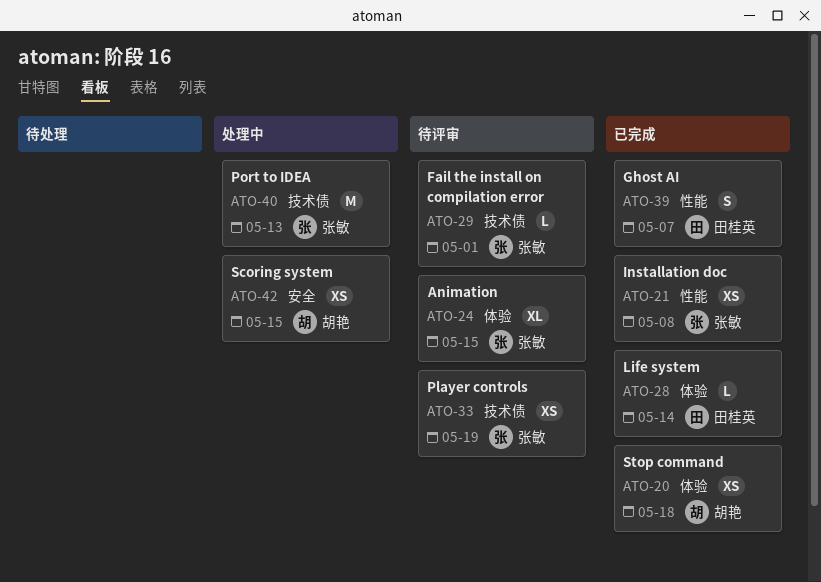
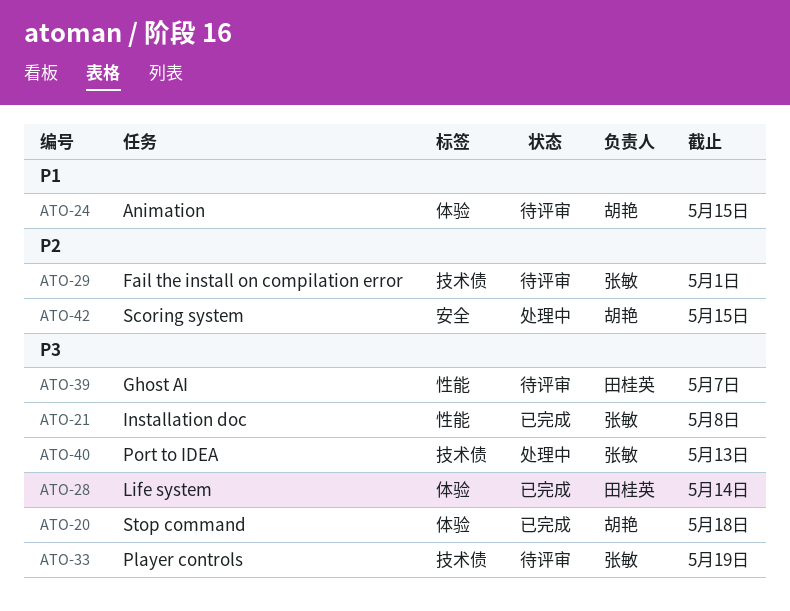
ATO-24, owner: 张敏 -> 胡艳
ATO-39, status: 已完成 -> 待评审

